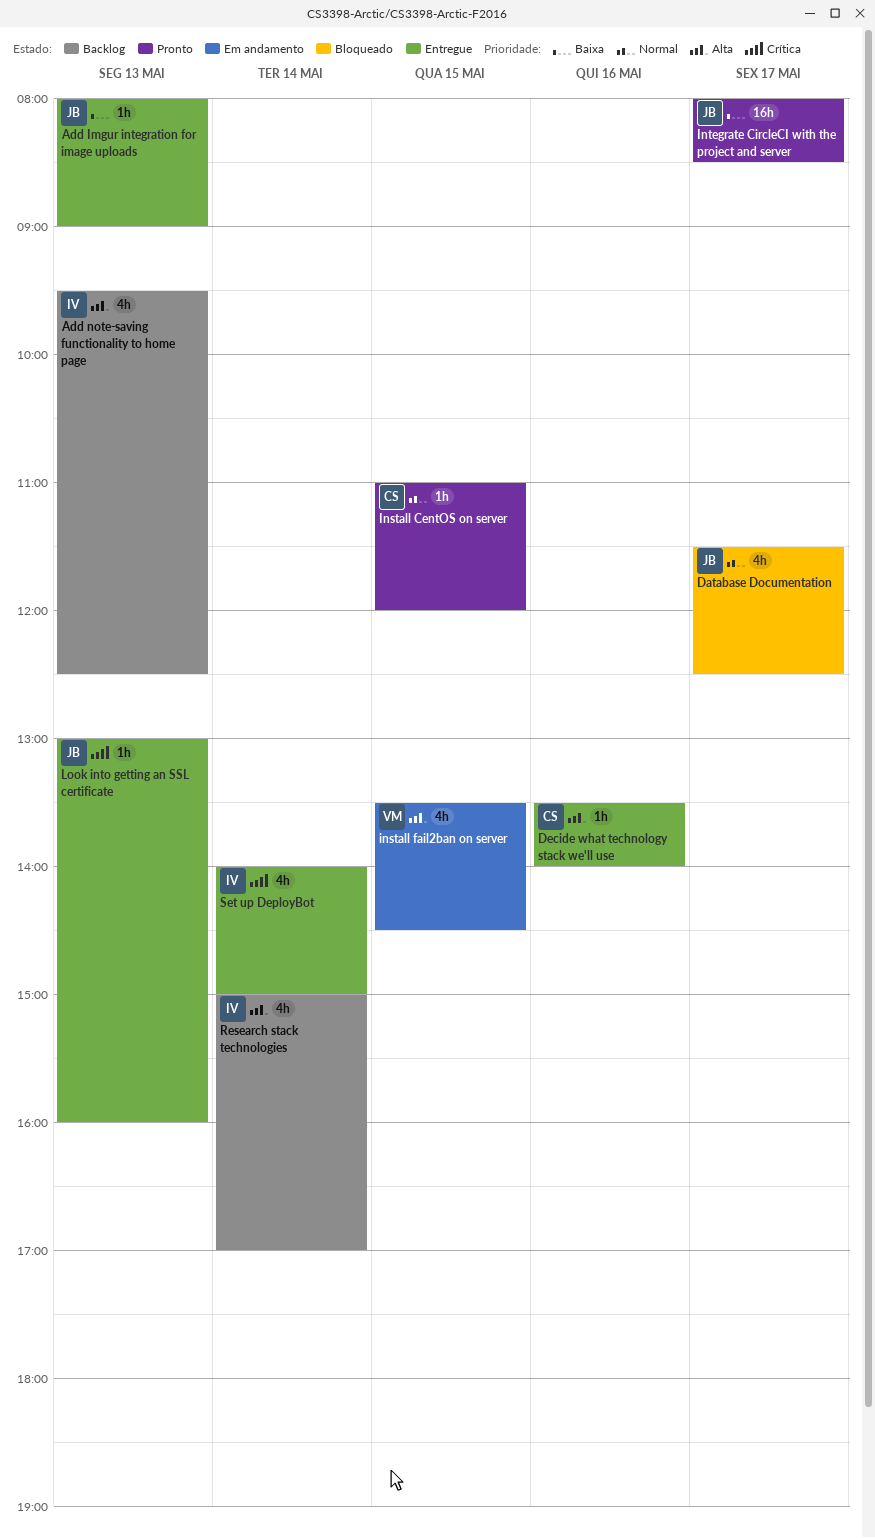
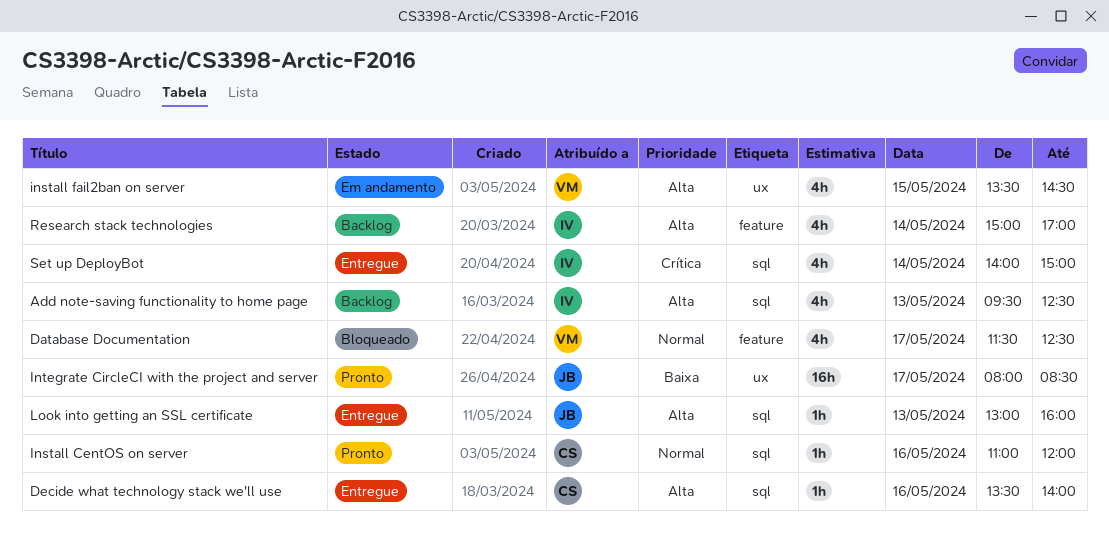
Add Imgur integration for image uploads: present -> none
Database Documentation, owner: JB -> VM
Install CentOS on server, day: May 15 -> May 16
Look into getting an SSL certificate, priority: Crítica -> Alta

